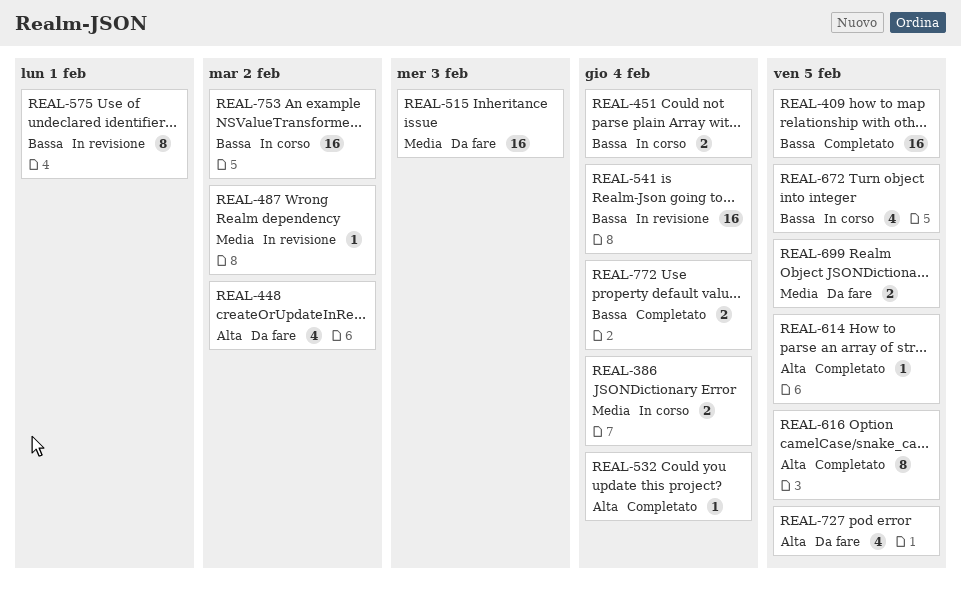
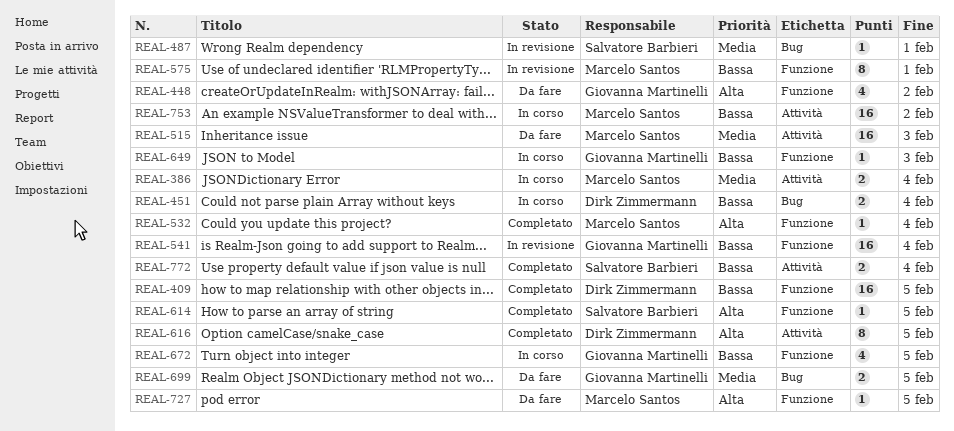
REAL-487, due: Feb 2 -> Feb 1
REAL-649: none -> present
REAL-727, estimate: 4 -> 1

